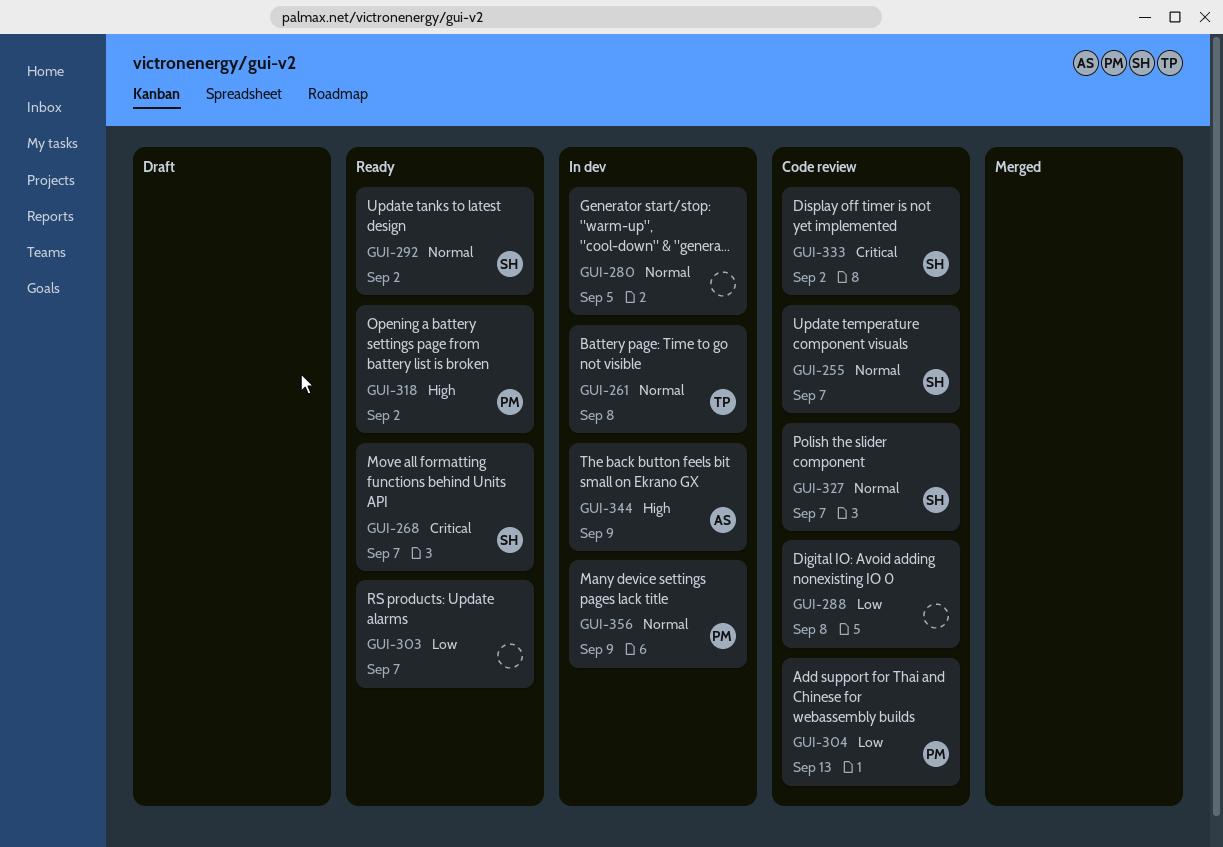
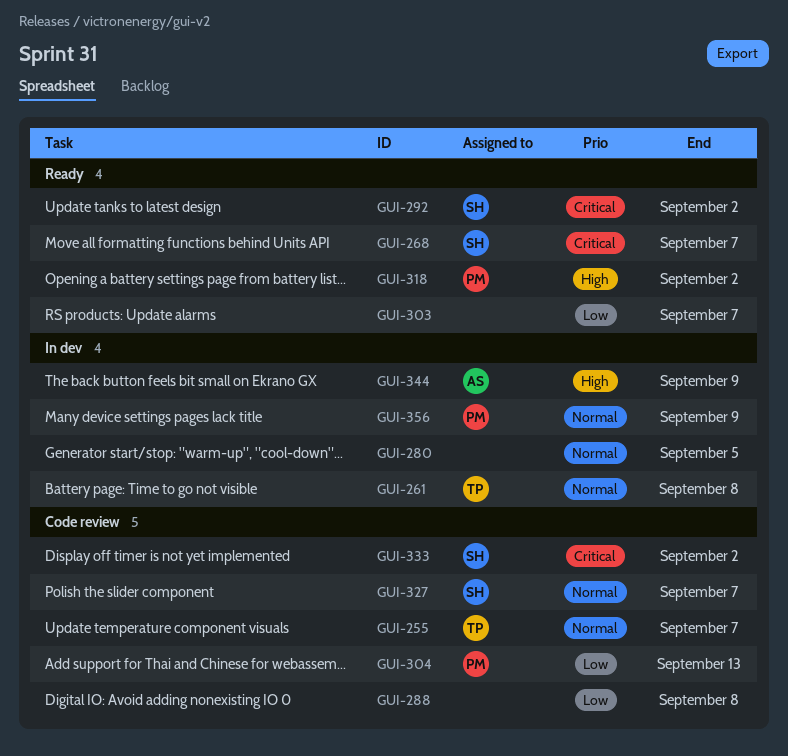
GUI-255, owner: SH -> TP
GUI-292, priority: Normal -> Critical

